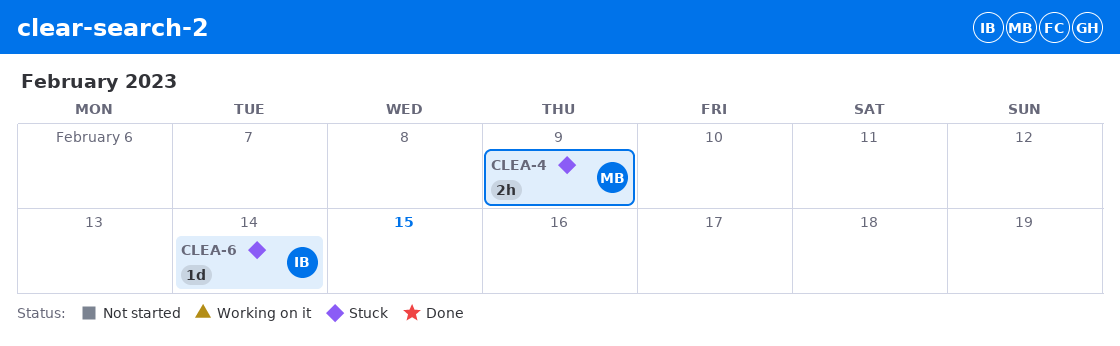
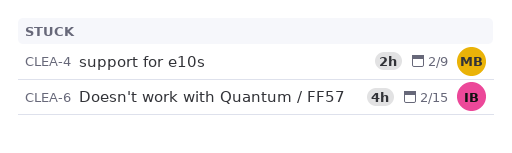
CLEA-6, estimate: 1d -> 4h
CLEA-6, due: Feb 14 -> Feb 15

